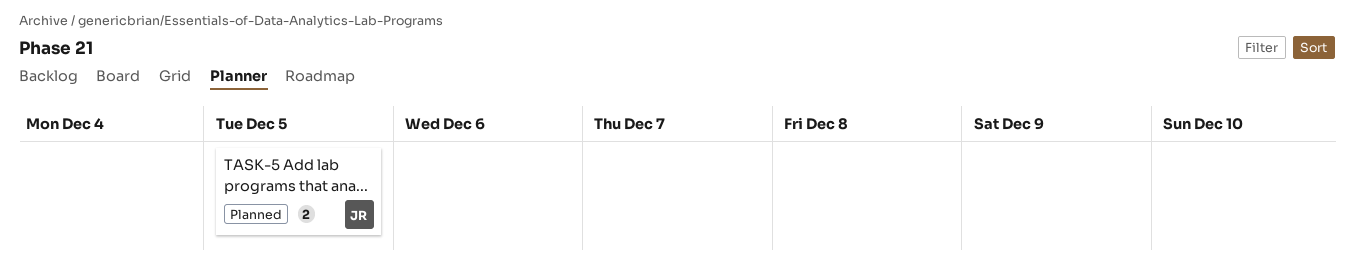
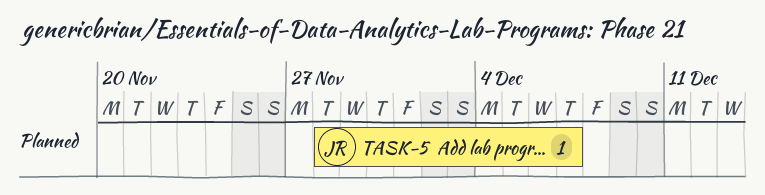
TASK-5, estimate: 2 -> 1
TASK-5, due: Dec 5 -> Dec 7

